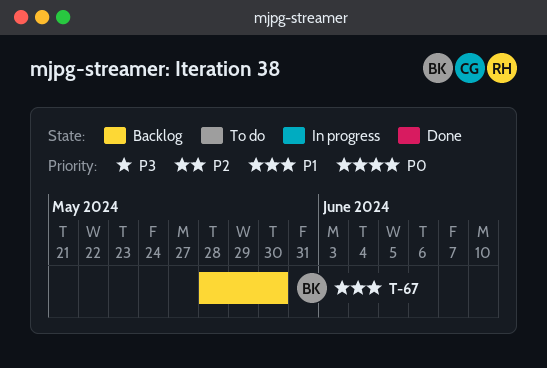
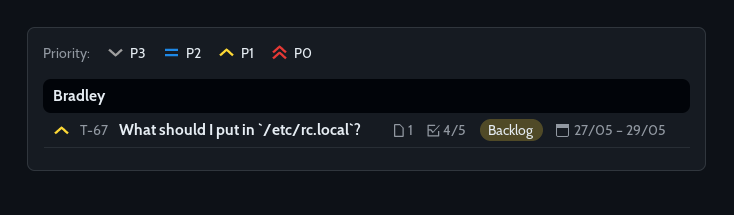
T-67, start: May 28 -> May 27
T-67, due: May 30 -> May 29

